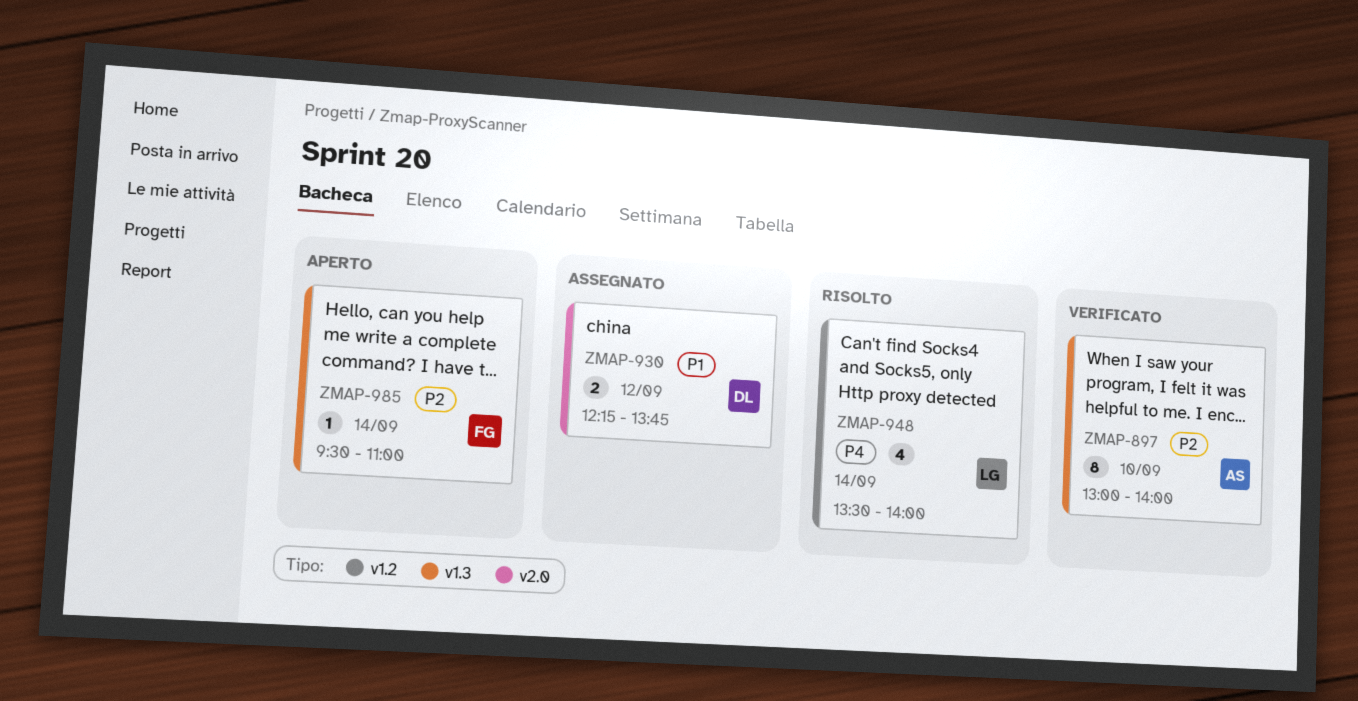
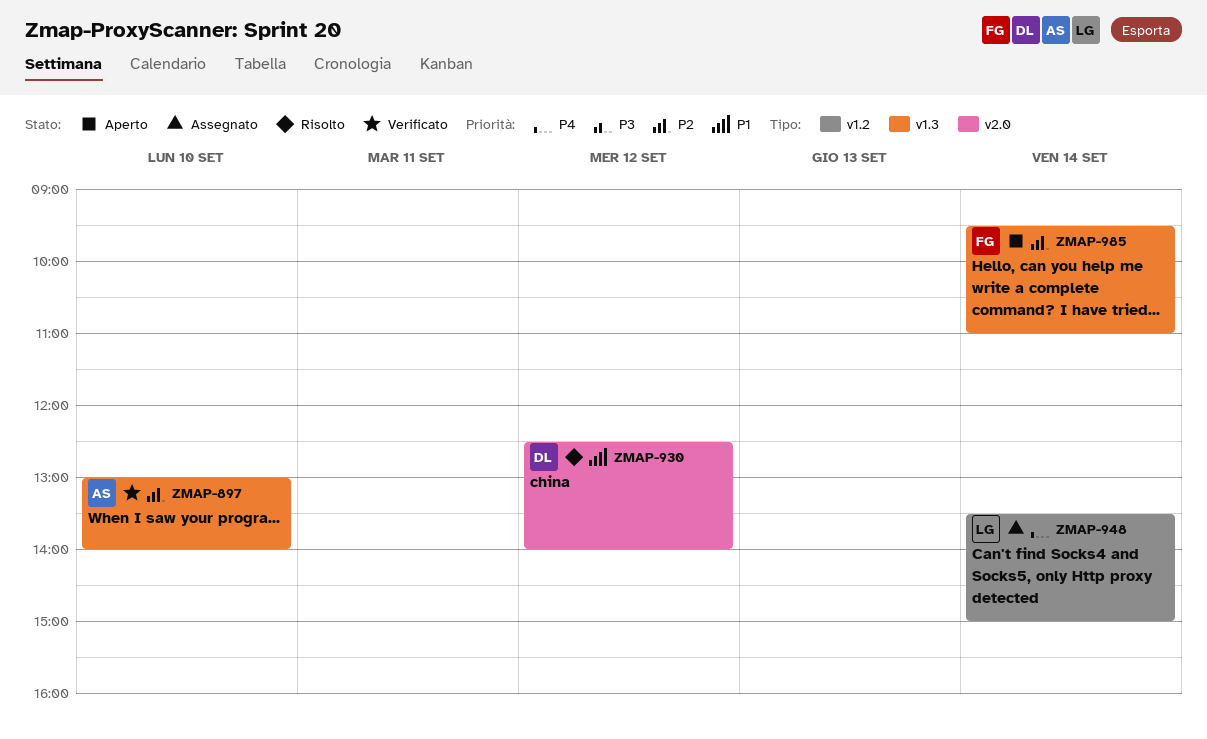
ZMAP-930, status: Assegnato -> Risolto
ZMAP-930, begins: 12:15 -> 12:30
ZMAP-930, ends: 13:45 -> 14:00
ZMAP-948, status: Risolto -> Assegnato
ZMAP-948, ends: 14:00 -> 15:00

